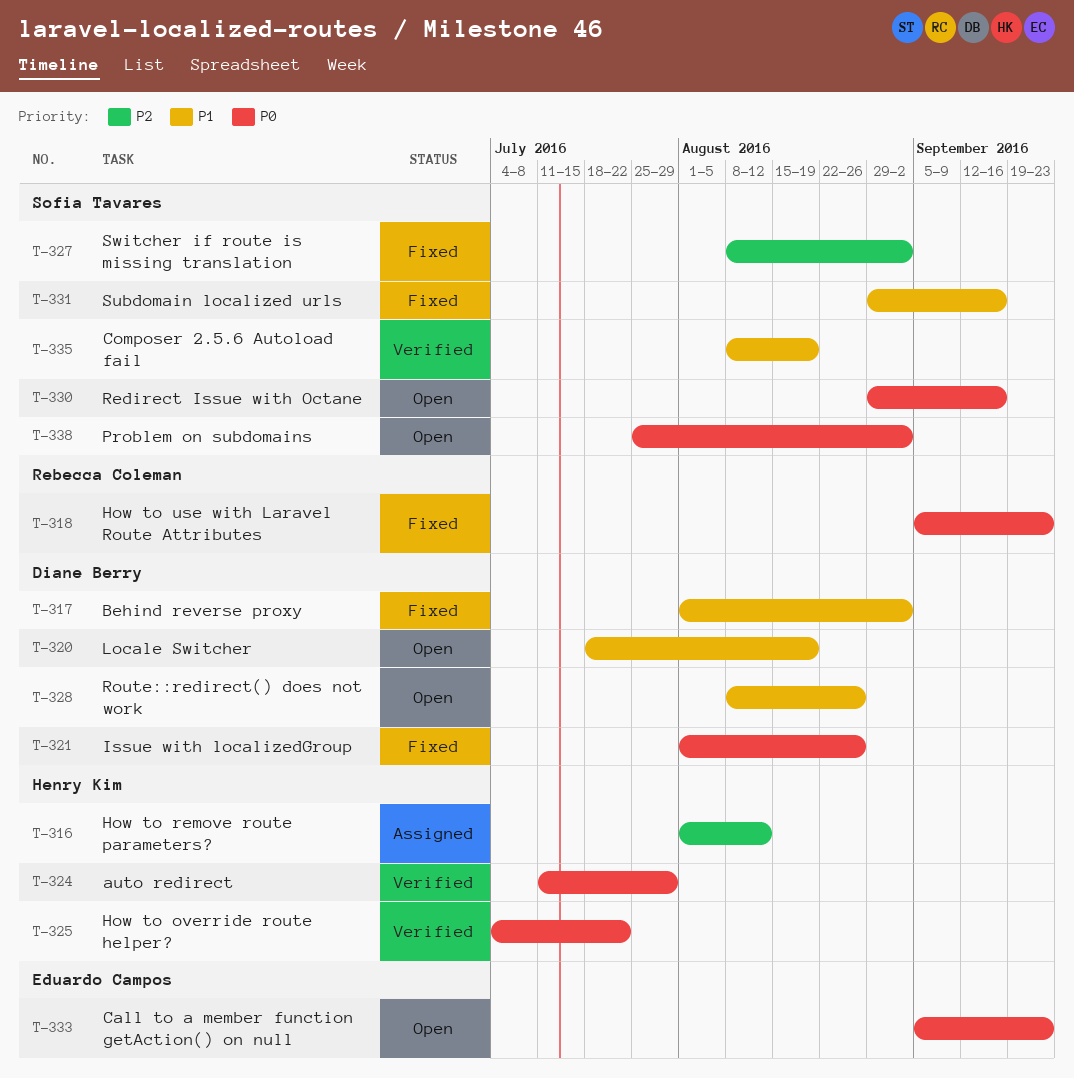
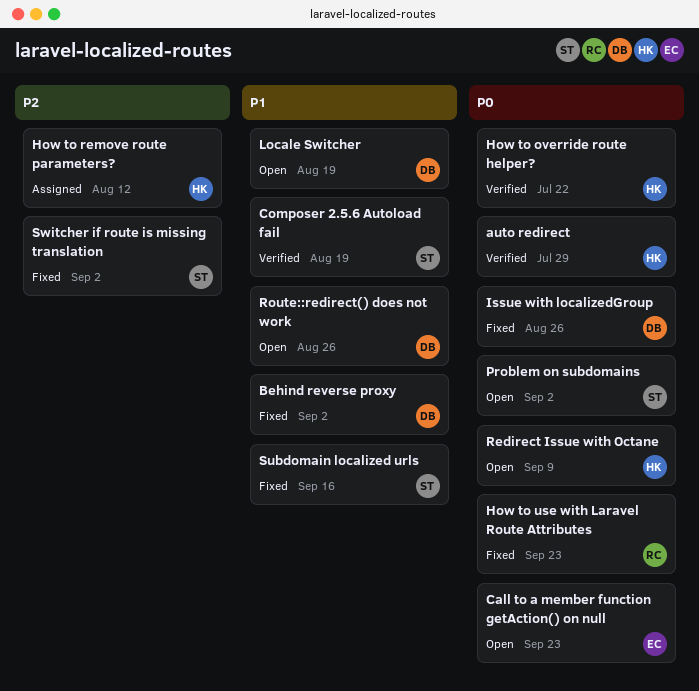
Redirect Issue with Octane, owner: Sofia Tavares -> Henry Kim
Redirect Issue with Octane, due: Sep 16 -> Sep 9

